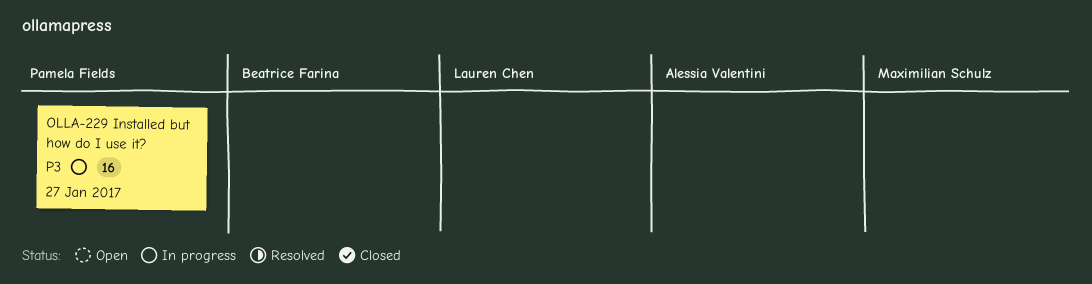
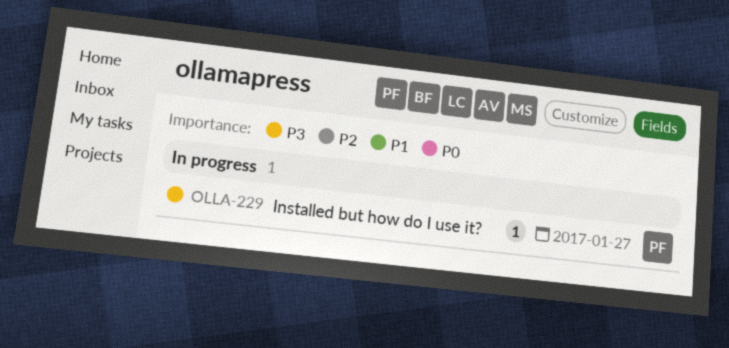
OLLA-229, estimate: 16 -> 1

